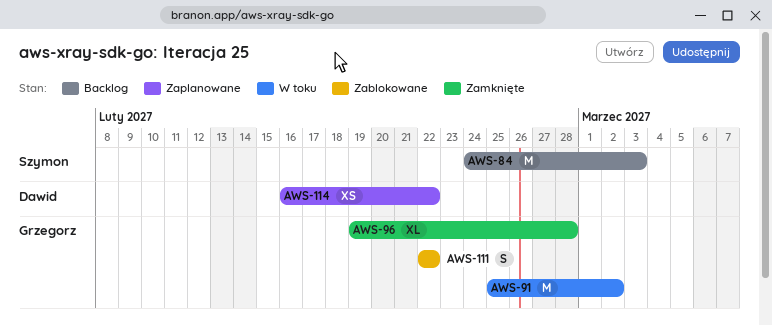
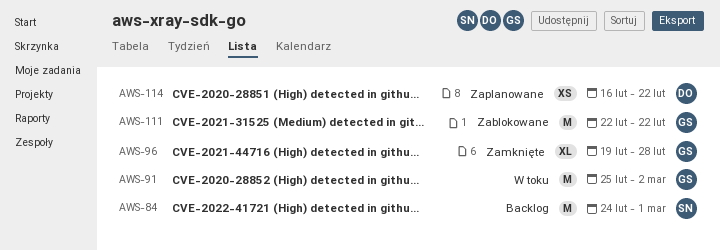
AWS-84, due: Mar 3 -> Mar 1
AWS-111, estimate: S -> M

